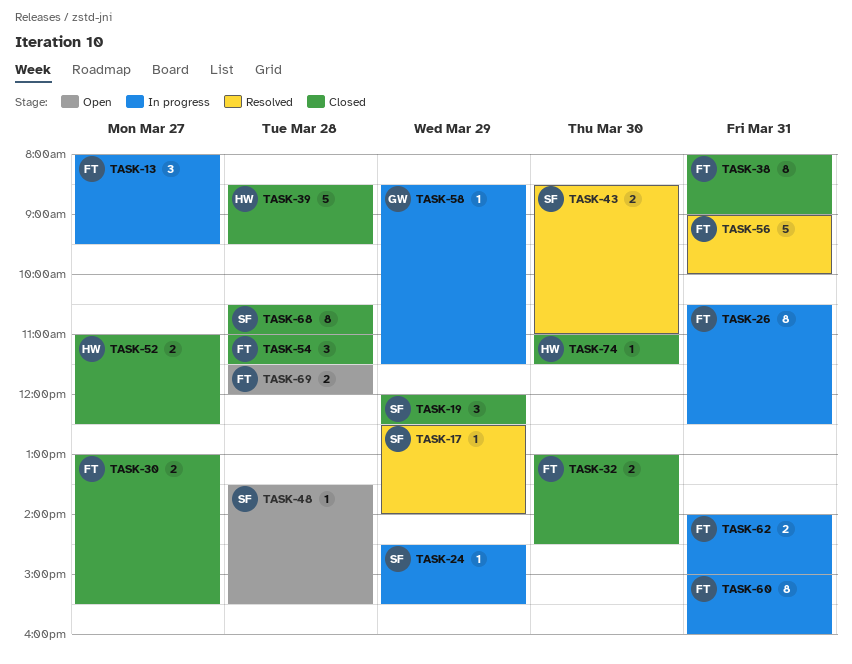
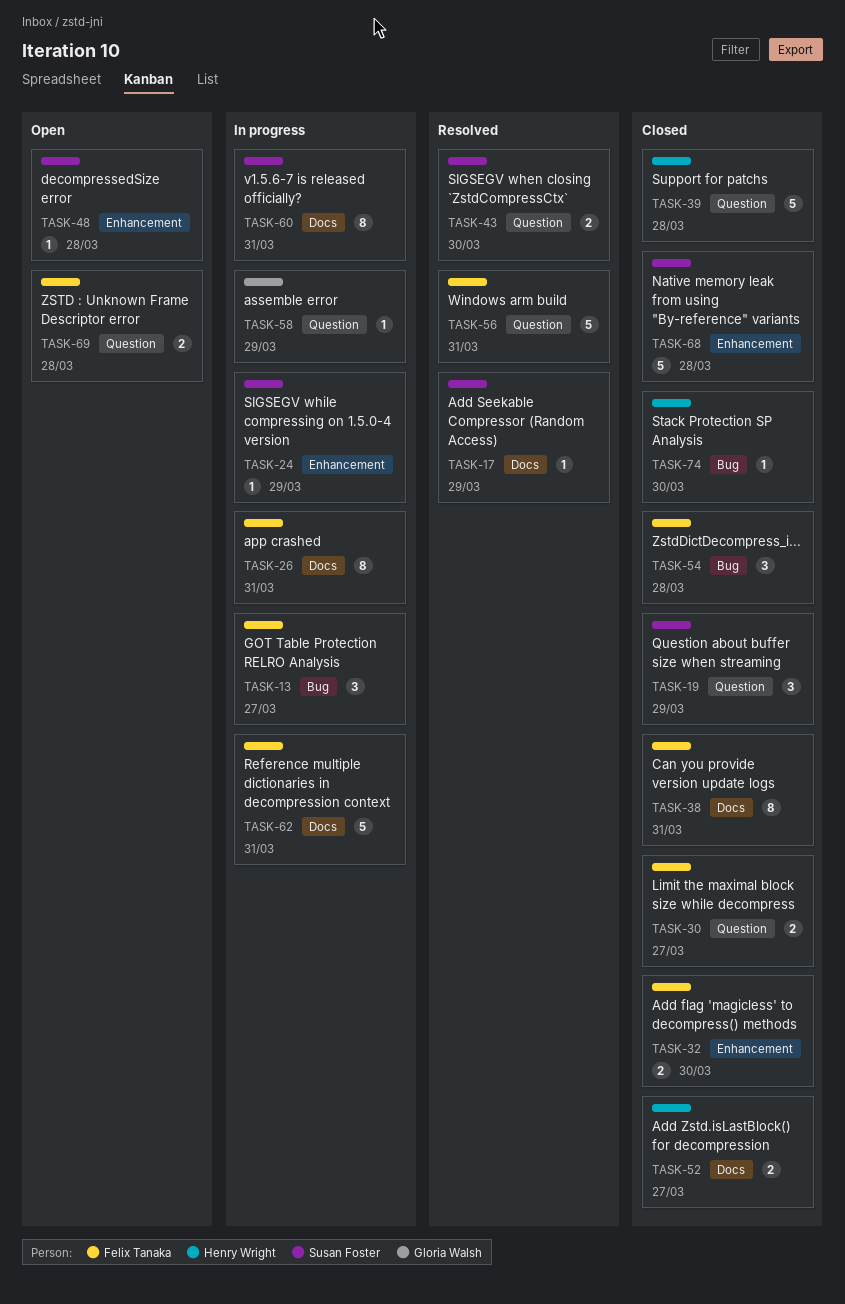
TASK-60, owner: Felix Tanaka -> Susan Foster
TASK-62, estimate: 2 -> 5
TASK-68, estimate: 8 -> 5

